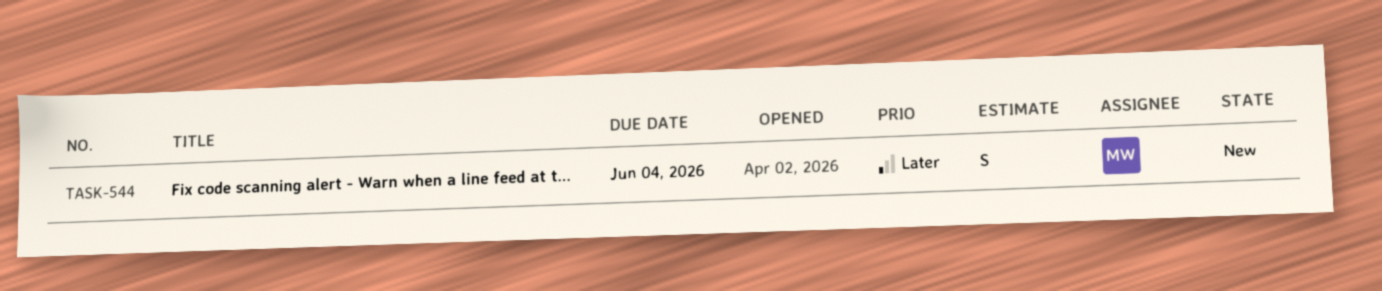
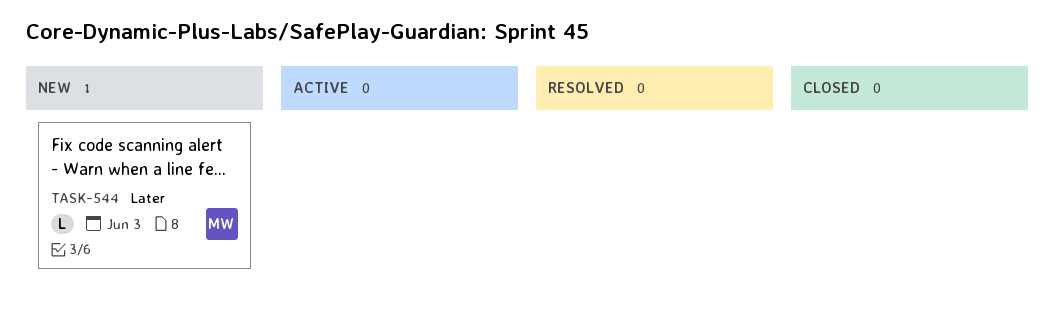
TASK-544, estimate: S -> L
TASK-544, due: Jun 4 -> Jun 3

